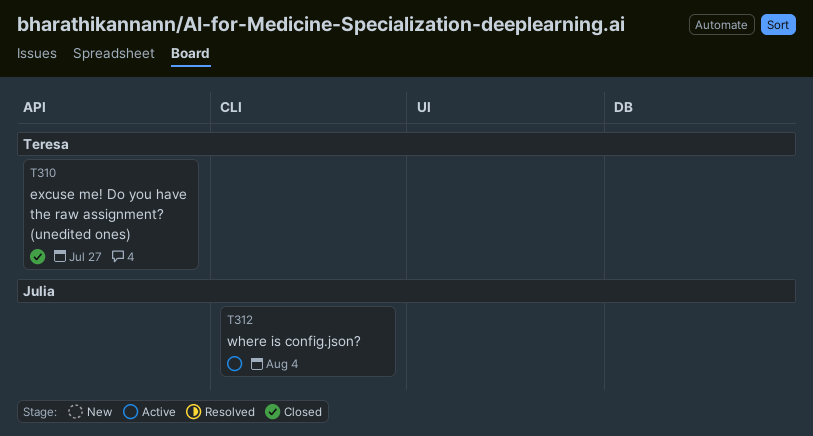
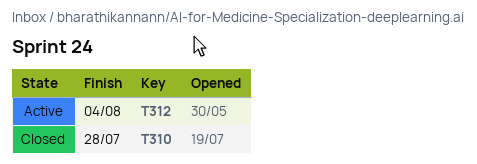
T310, due: Jul 27 -> Jul 28

